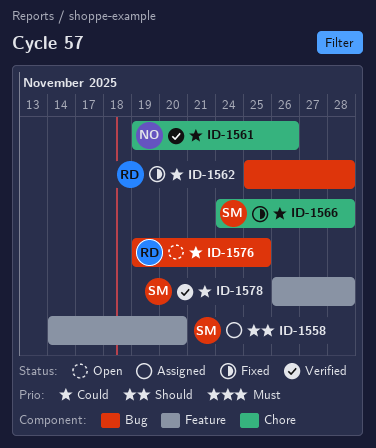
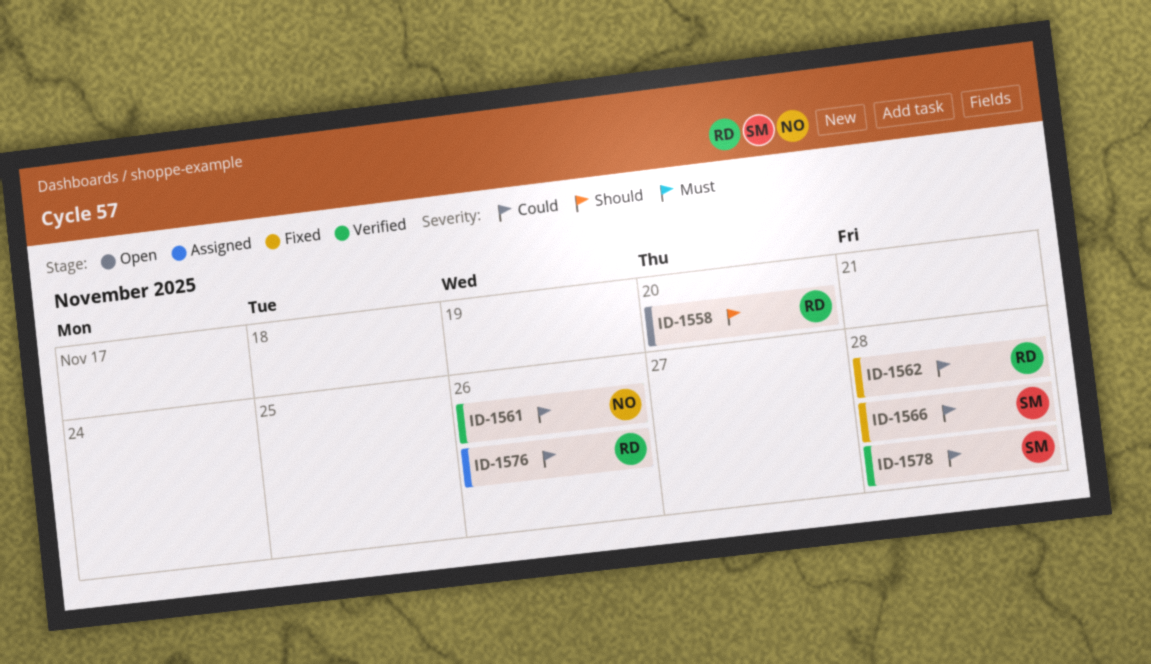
ID-1558, status: Assigned -> Open
ID-1558, owner: SM -> RD
ID-1576, status: Open -> Assigned
ID-1576, due: Nov 25 -> Nov 26

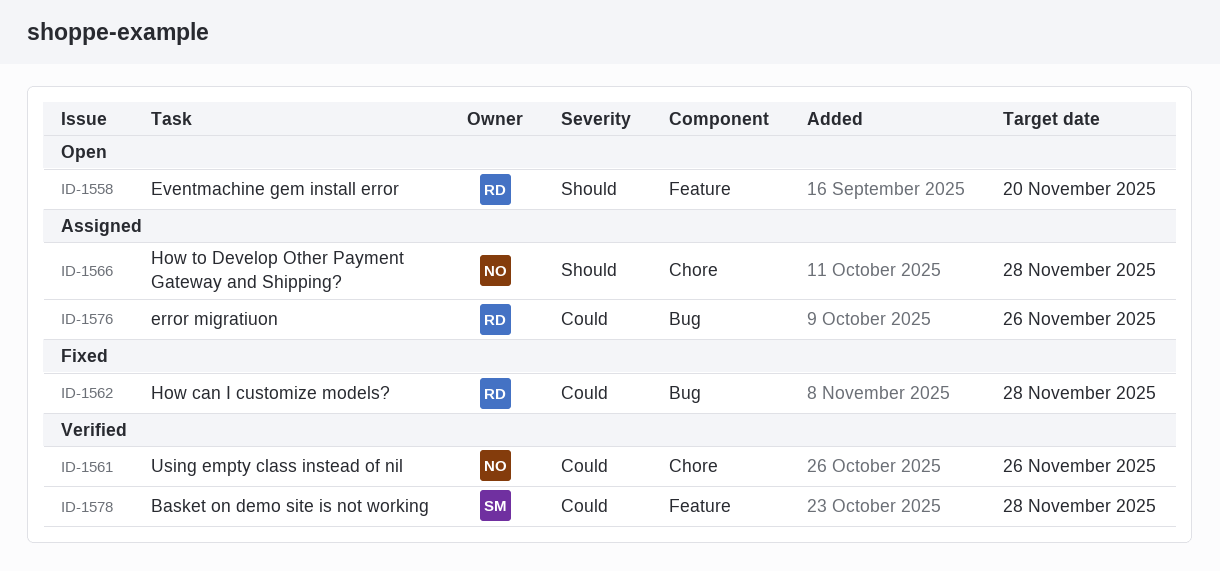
ID-1566, status: Fixed -> Assigned
ID-1566, owner: SM -> NO
ID-1566, priority: Could -> Should

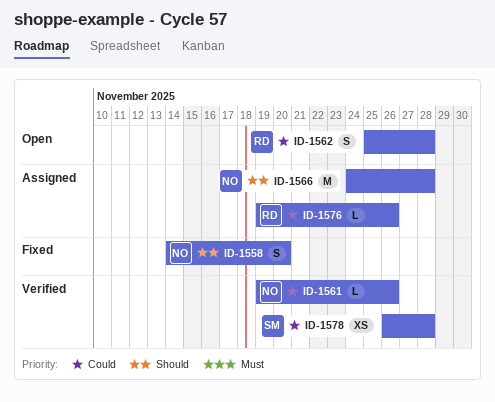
ID-1558, status: Open -> Fixed
ID-1558, owner: RD -> NO
ID-1562, status: Fixed -> Open

